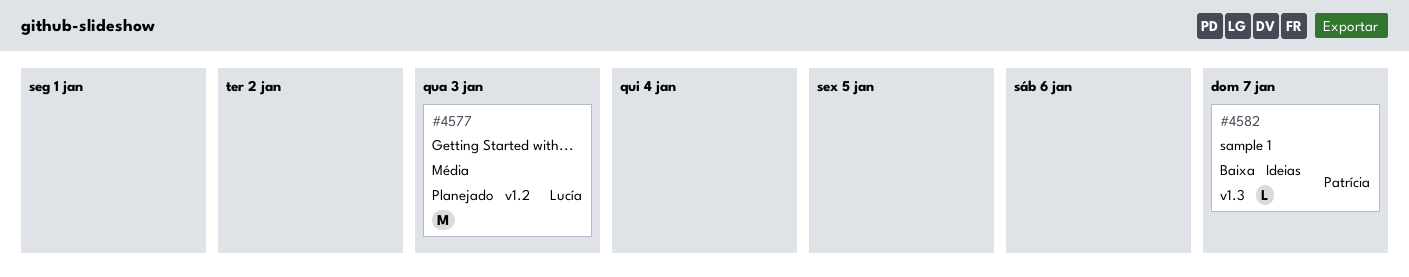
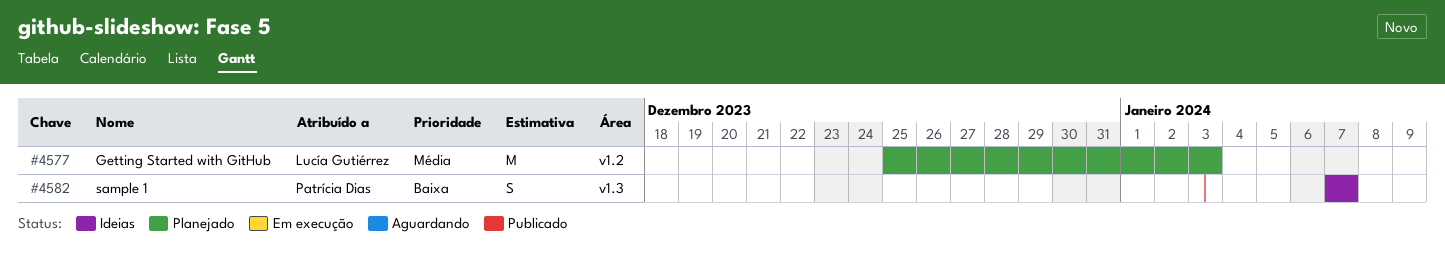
#4582, estimate: L -> S

